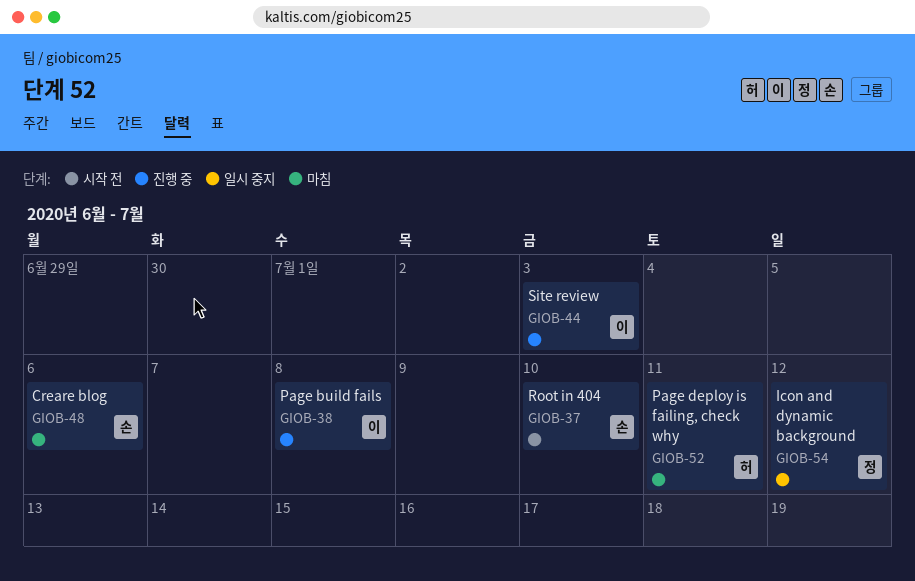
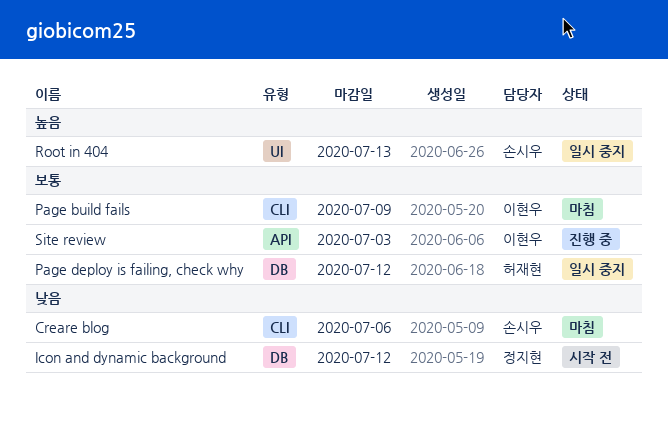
Icon and dynamic background, status: 일시 중지 -> 시작 전
Page build fails, status: 진행 중 -> 마침
Page build fails, due: Jul 8 -> Jul 9
Page deploy is failing, check why, status: 마침 -> 일시 중지
Page deploy is failing, check why, due: Jul 11 -> Jul 12
Root in 404, status: 시작 전 -> 일시 중지
Root in 404, due: Jul 10 -> Jul 13

